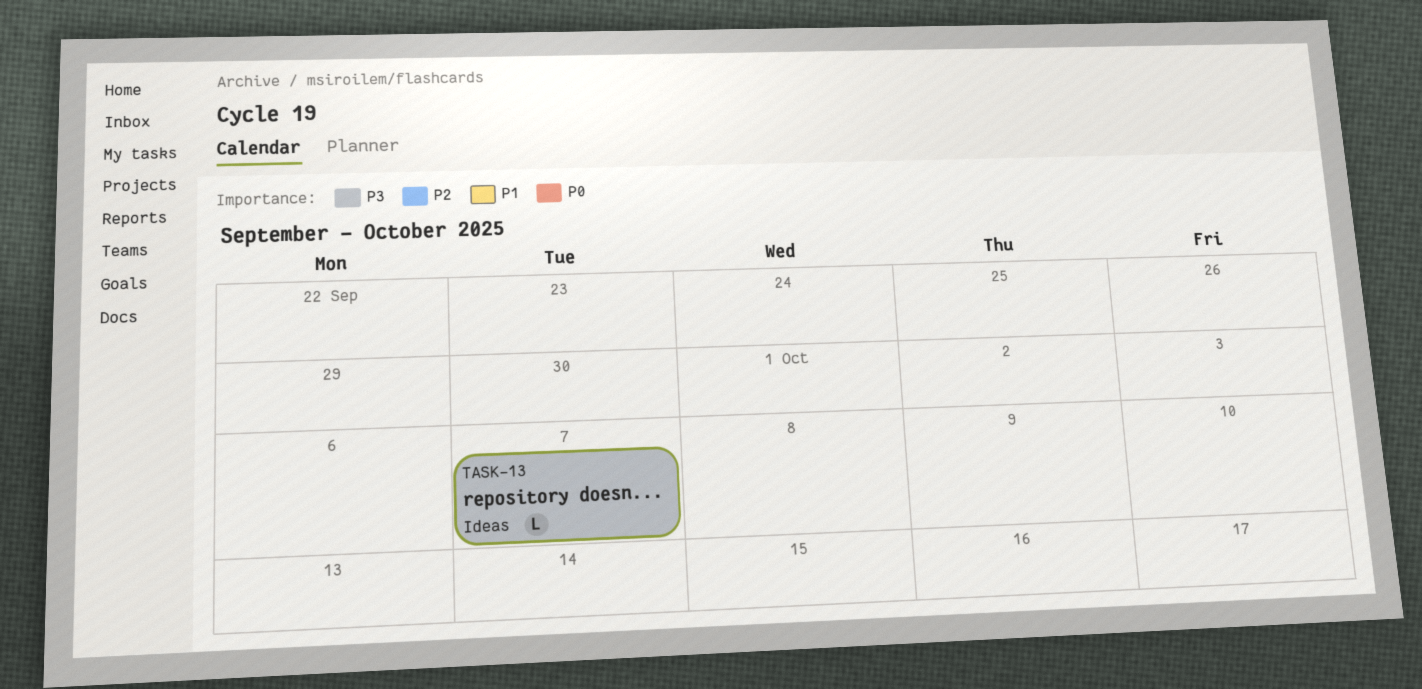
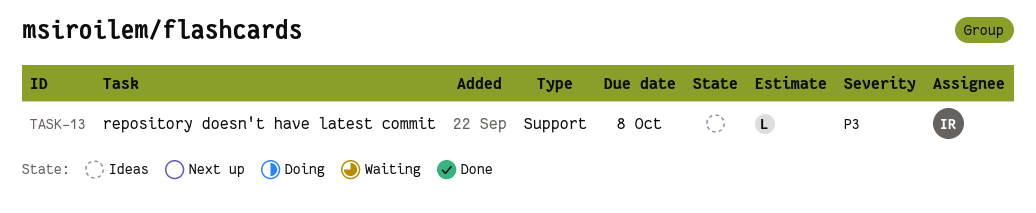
TASK-13, due: Oct 7 -> Oct 8

